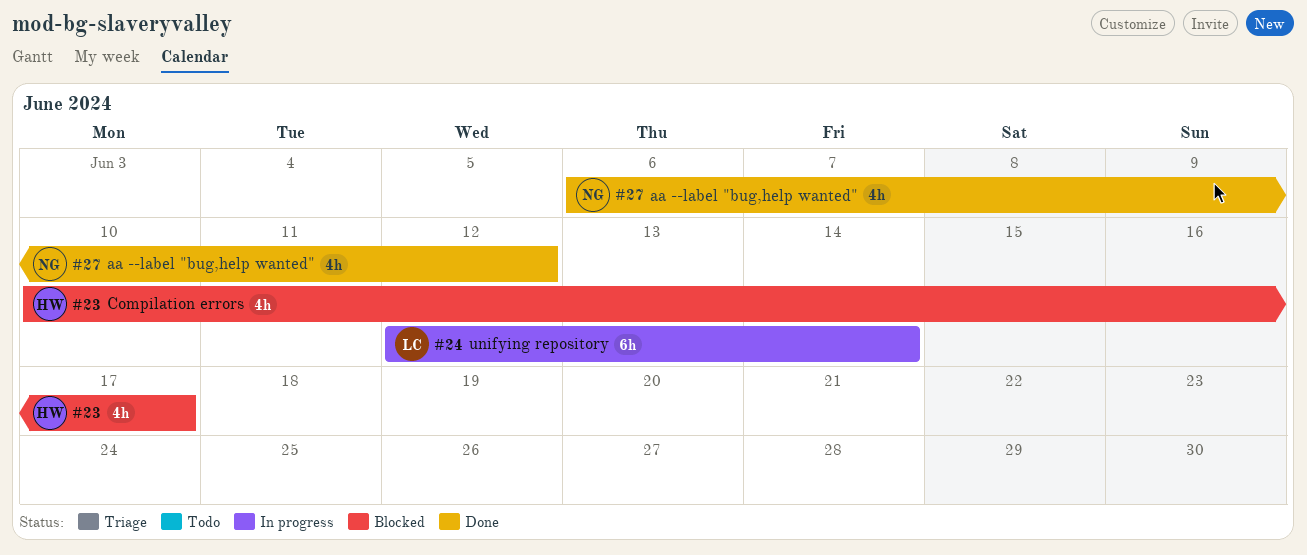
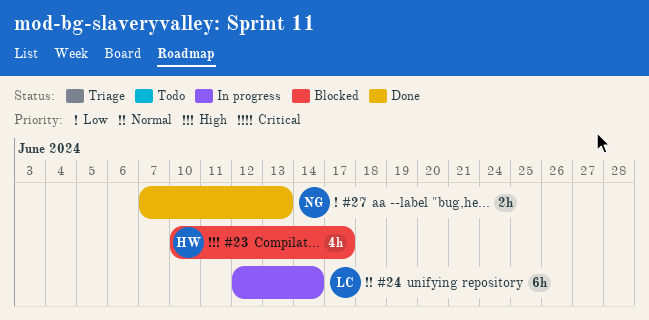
#27, estimate: 4h -> 2h
#27, start: Jun 6 -> Jun 7
#27, due: Jun 12 -> Jun 13

